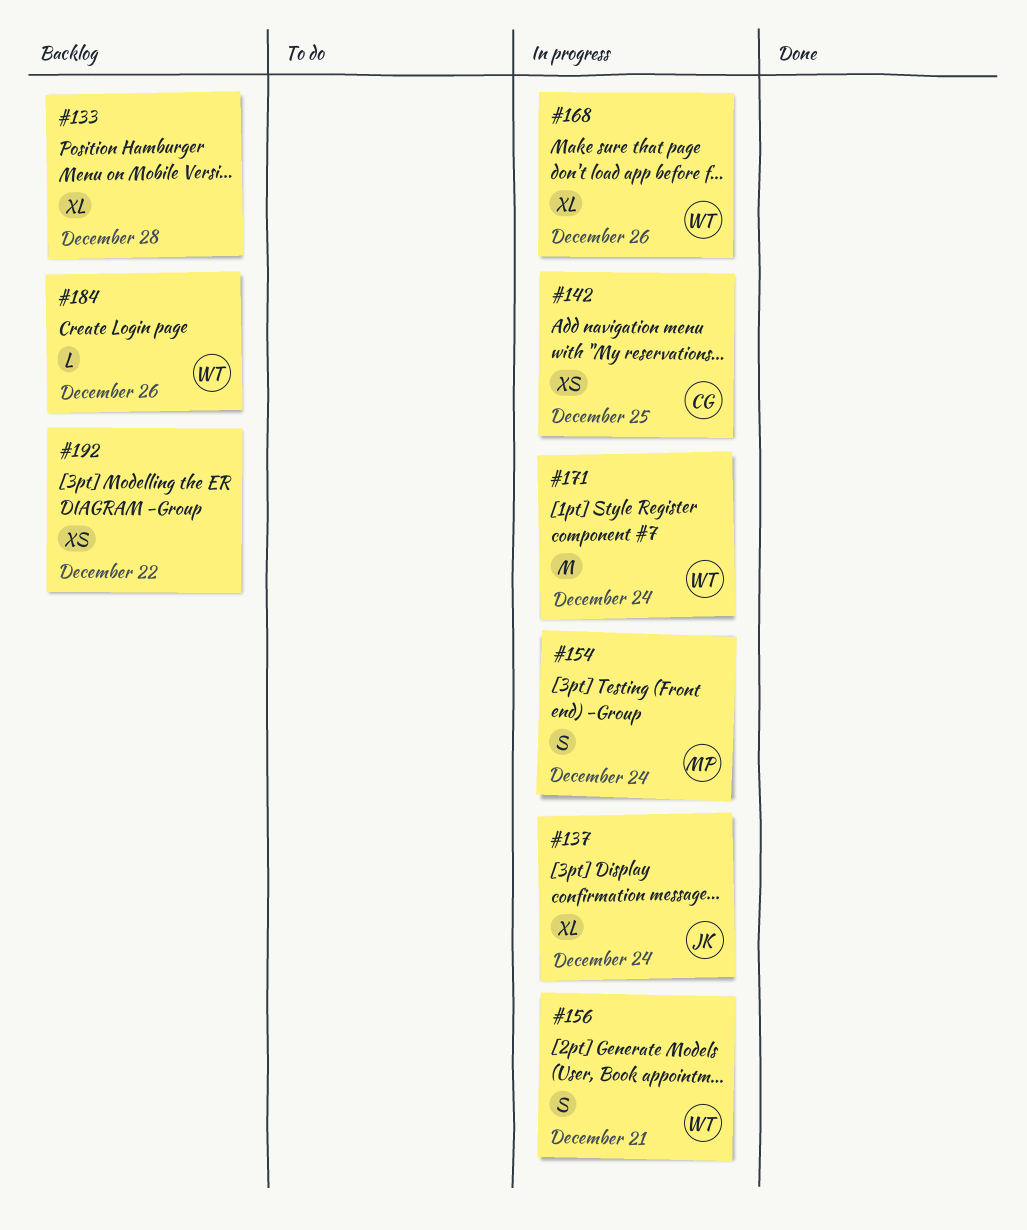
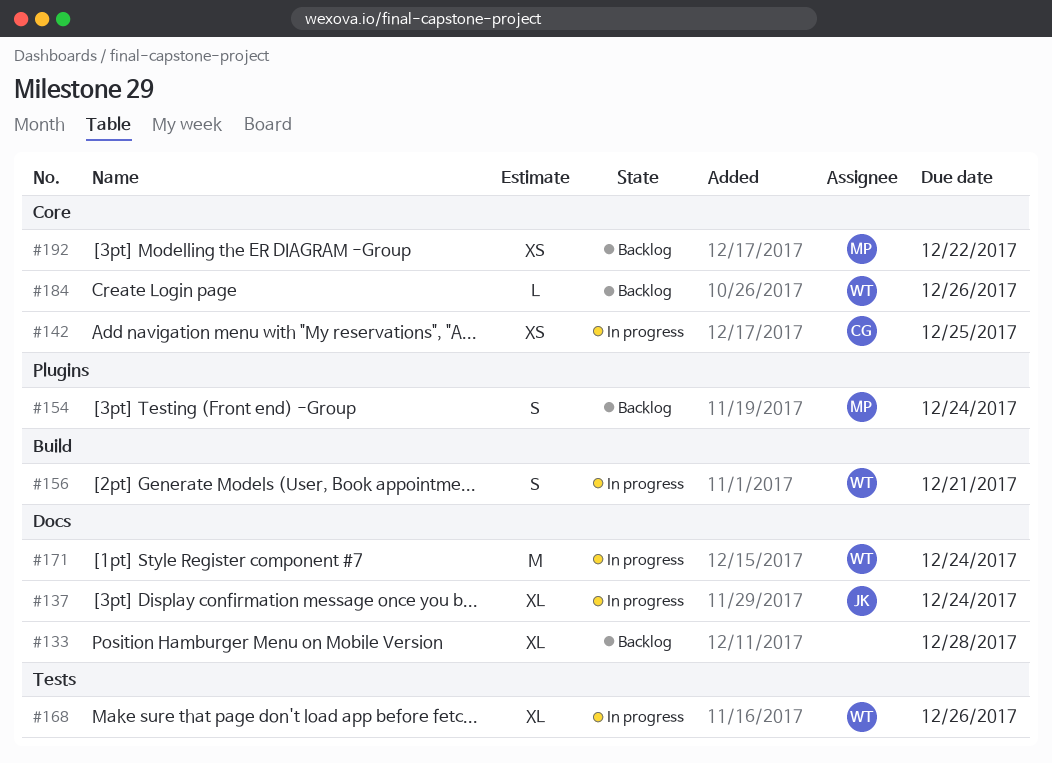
#154, status: In progress -> Backlog
#192, owner: none -> MP

